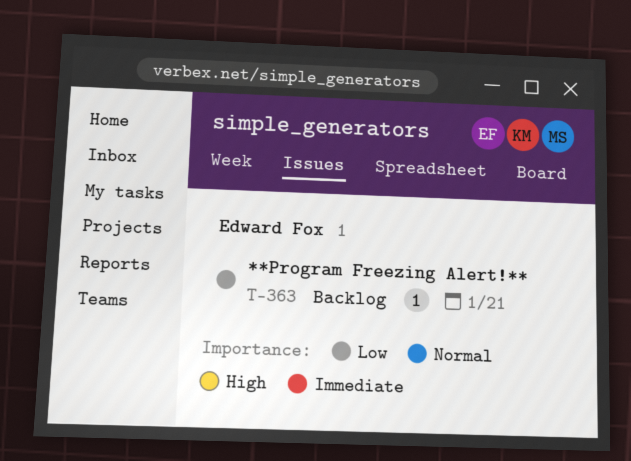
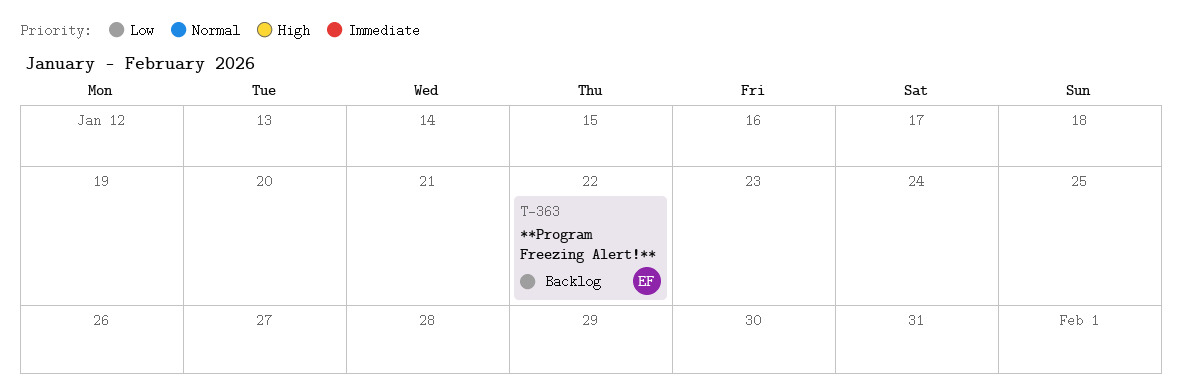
T-363, due: Jan 21 -> Jan 22

